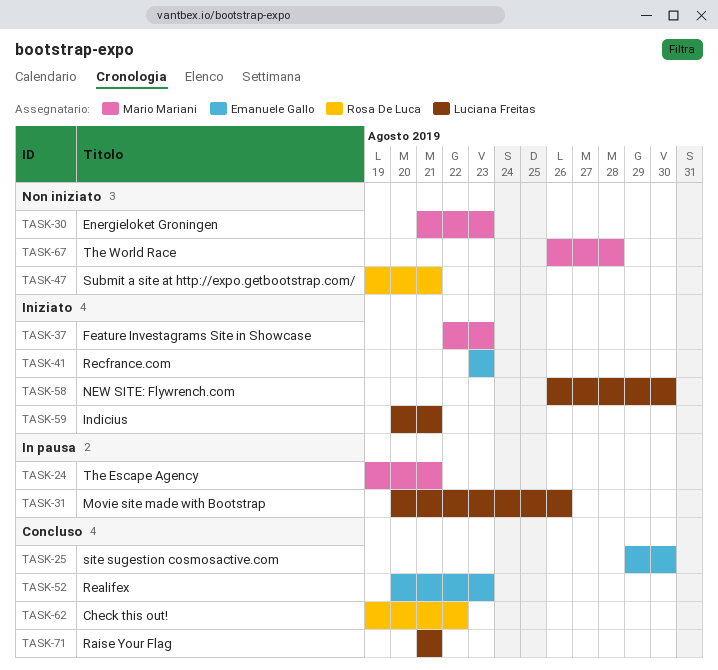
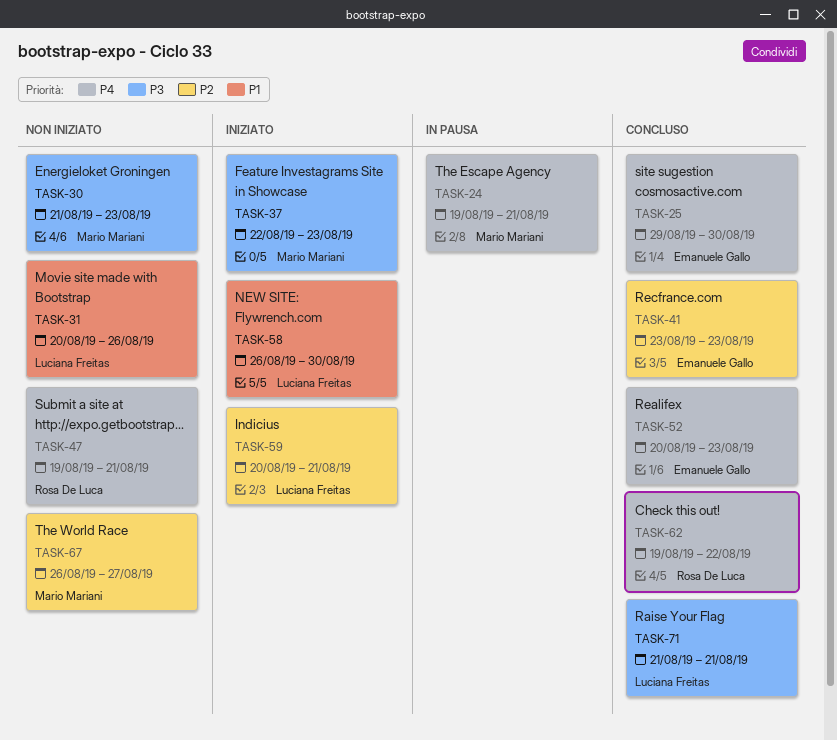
TASK-31, status: In pausa -> Non iniziato
TASK-41, status: Iniziato -> Concluso
TASK-67, due: Aug 28 -> Aug 27

